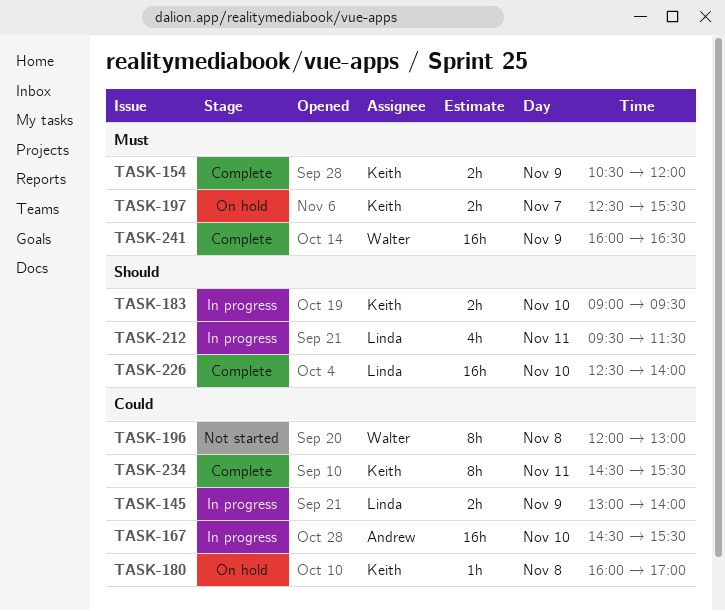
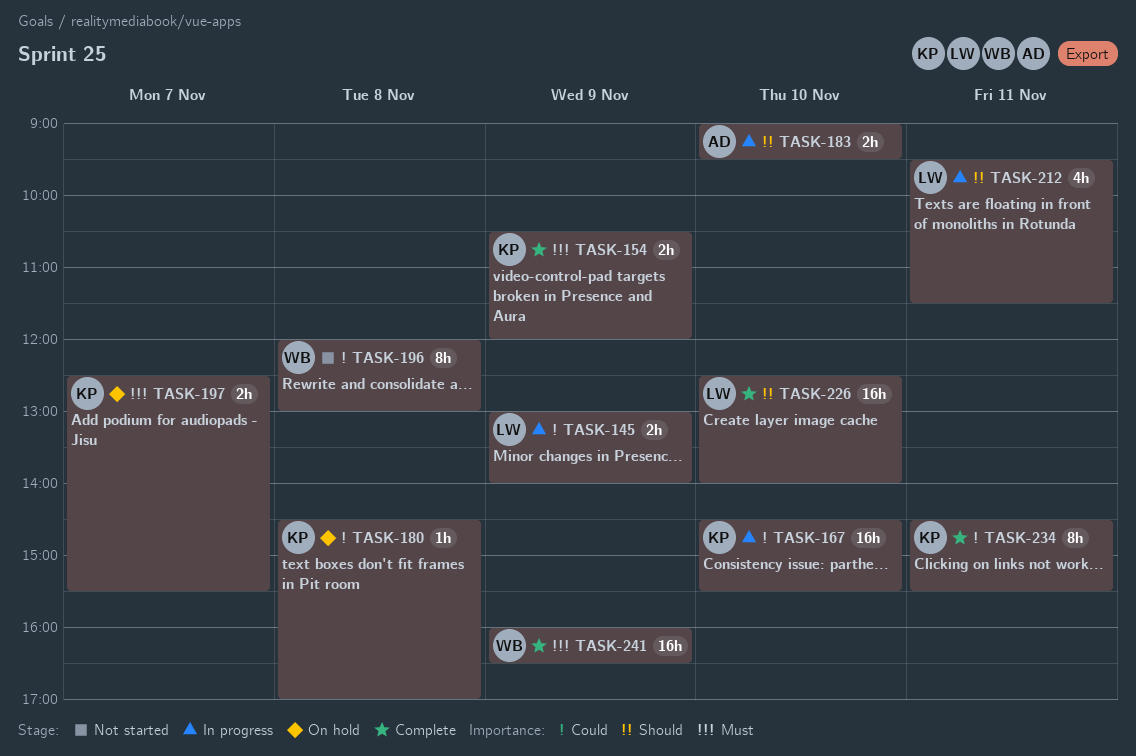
TASK-167, owner: Andrew -> Keith
TASK-180, begins: 16:00 -> 14:30
TASK-183, owner: Keith -> Andrew

